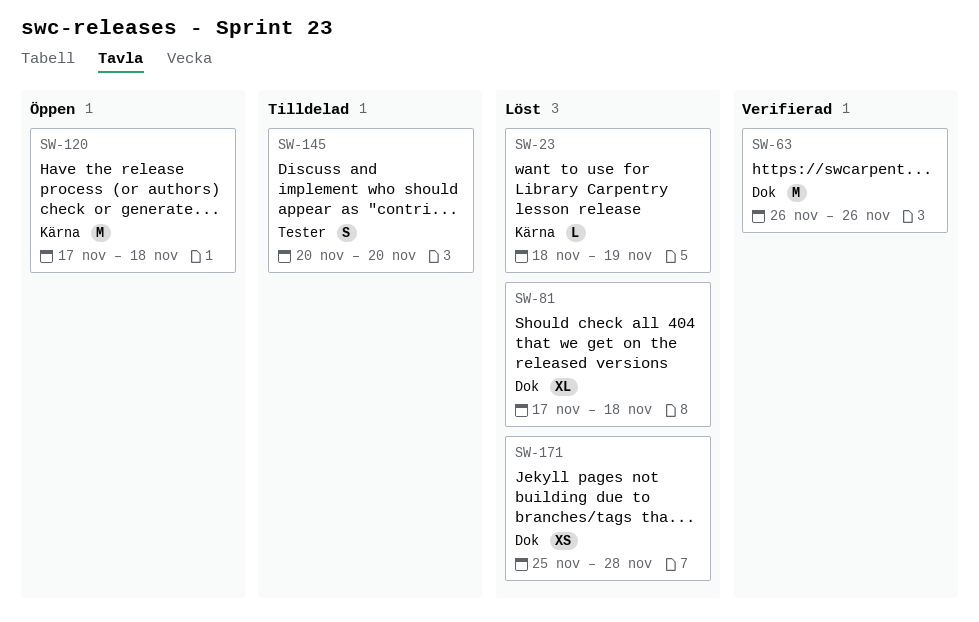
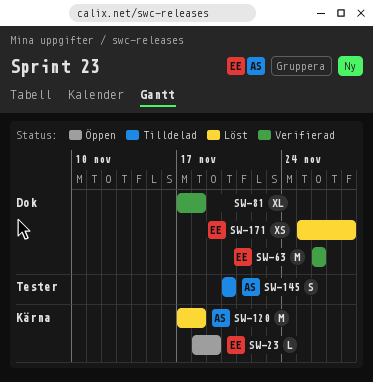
SW-23, status: Löst -> Öppen
SW-81, status: Löst -> Verifierad
SW-120, status: Öppen -> Löst

